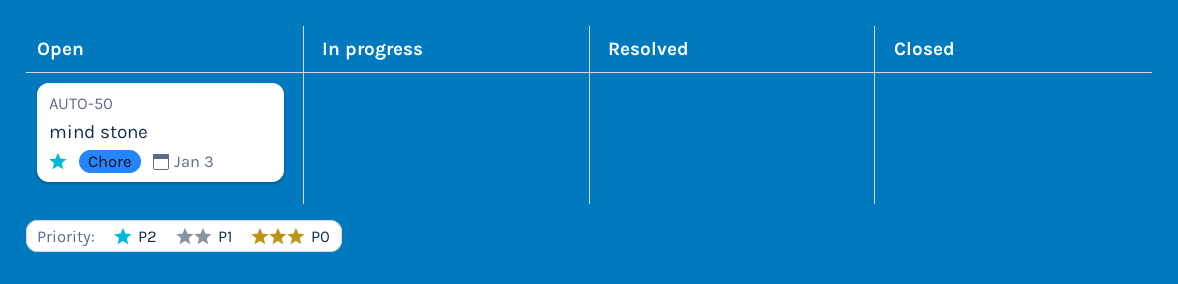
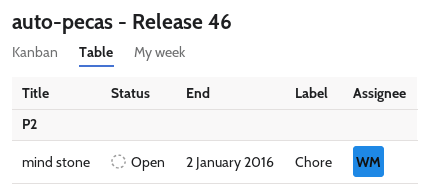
mind stone, due: Jan 3 -> Jan 2

